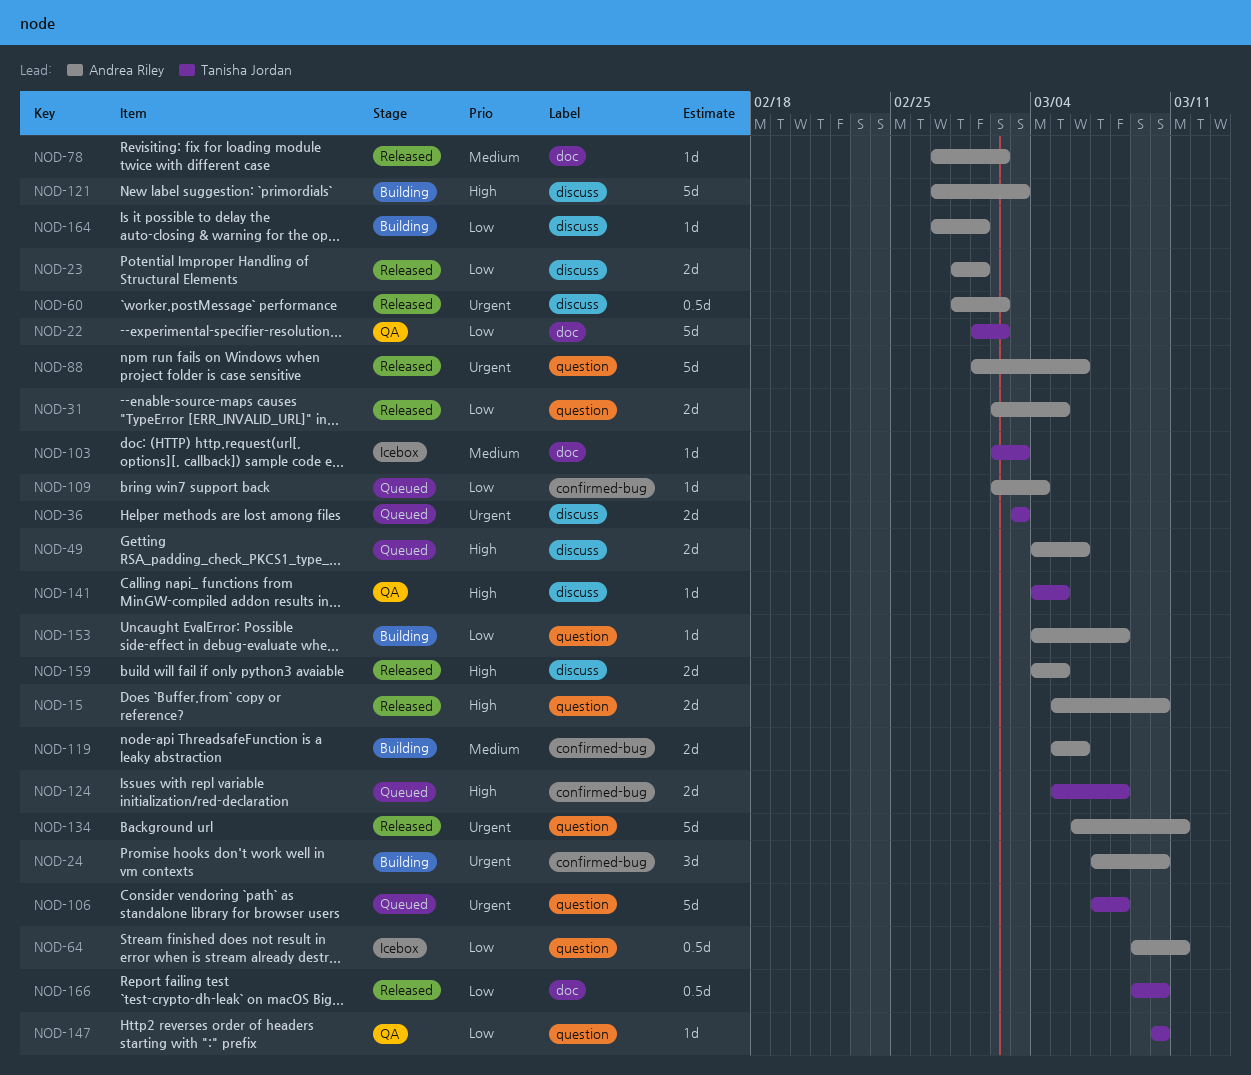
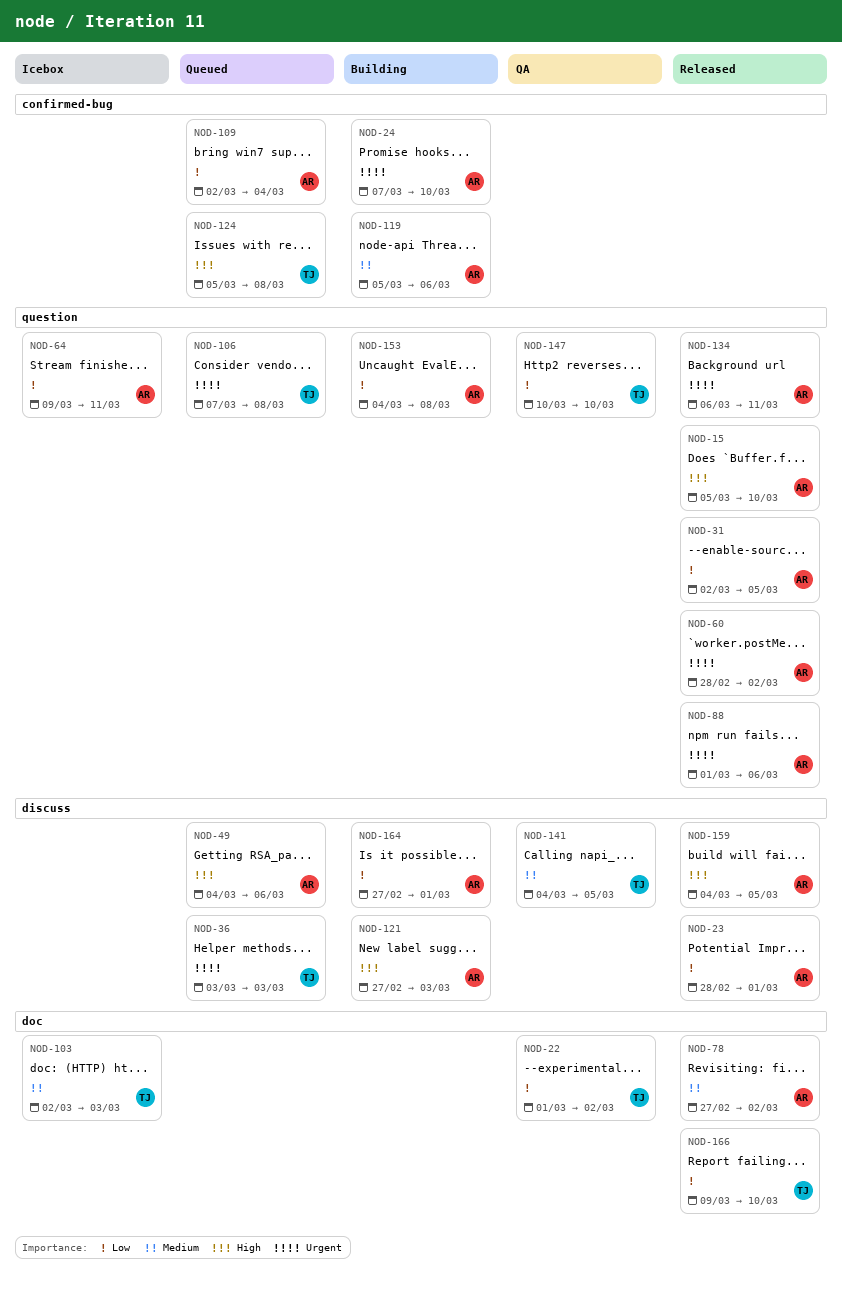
NOD-60, label: discuss -> question
NOD-141, priority: High -> Medium

